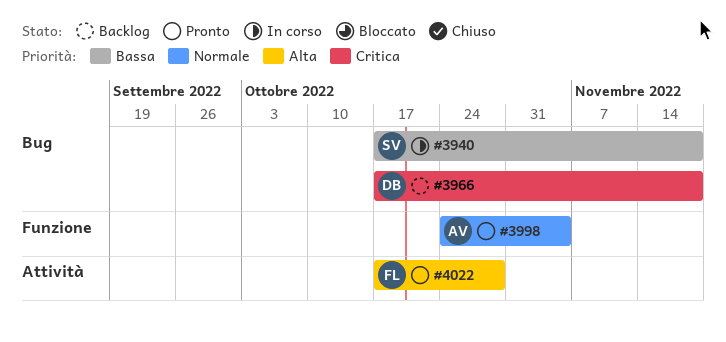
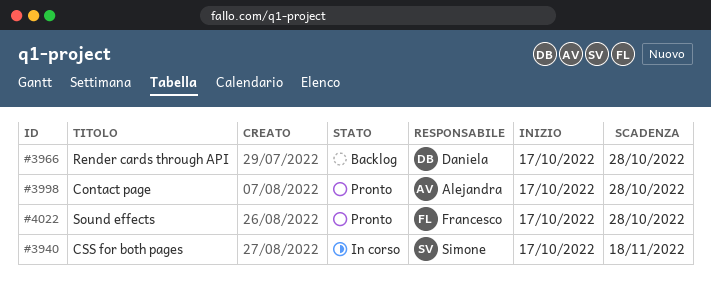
#3966, due: Nov 18 -> Oct 28
#3998, start: Oct 24 -> Oct 17
#3998, due: Nov 4 -> Oct 28

